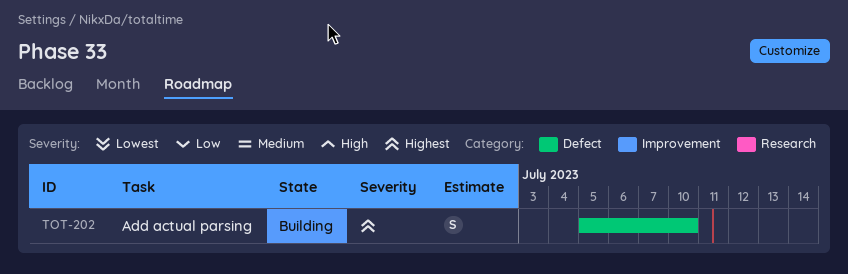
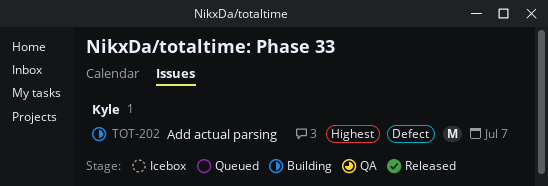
TOT-202, estimate: S -> M
TOT-202, due: Jul 10 -> Jul 7

